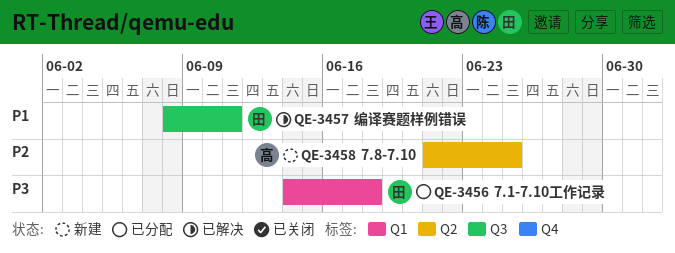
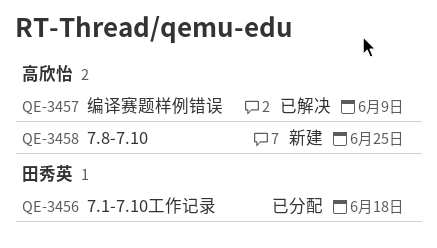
QE-3457, owner: 田秀英 -> 高欣怡
QE-3457, due: Jun 11 -> Jun 9

